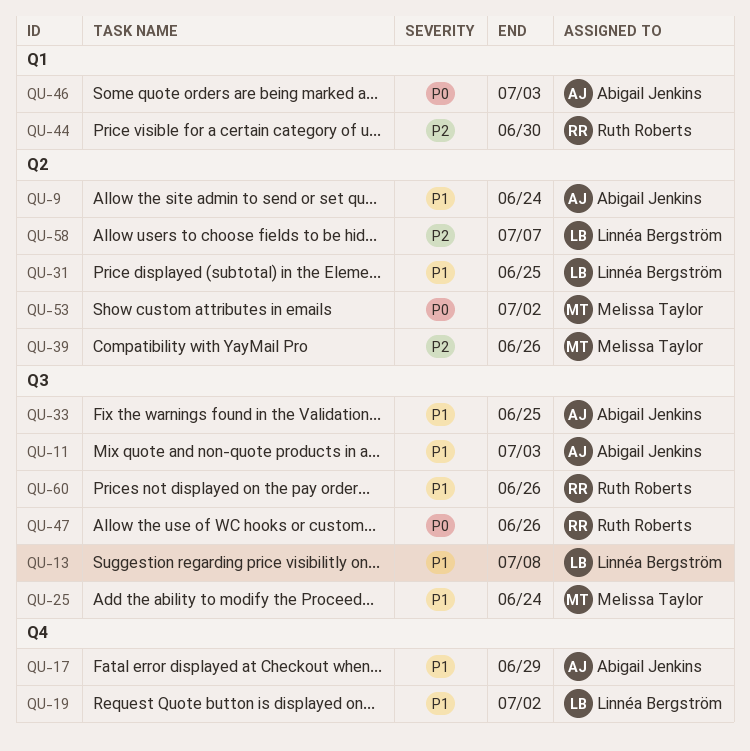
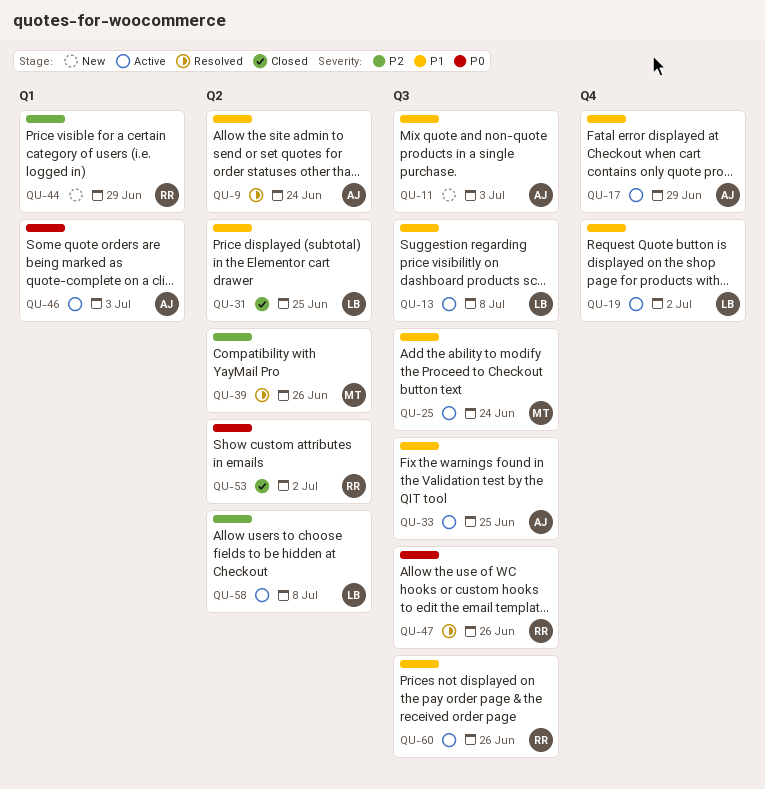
QU-44, due: Jun 30 -> Jun 29
QU-53, owner: Melissa Taylor -> Ruth Roberts
QU-58, due: Jul 7 -> Jul 8

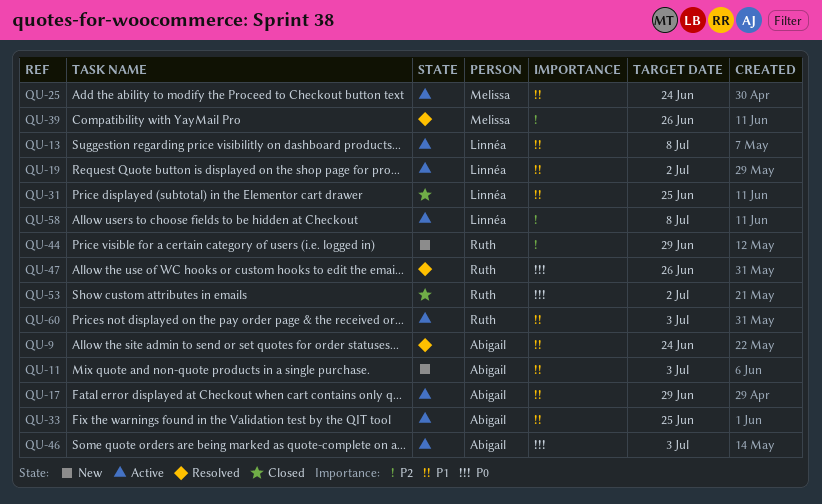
QU-60, due: Jun 26 -> Jul 3

